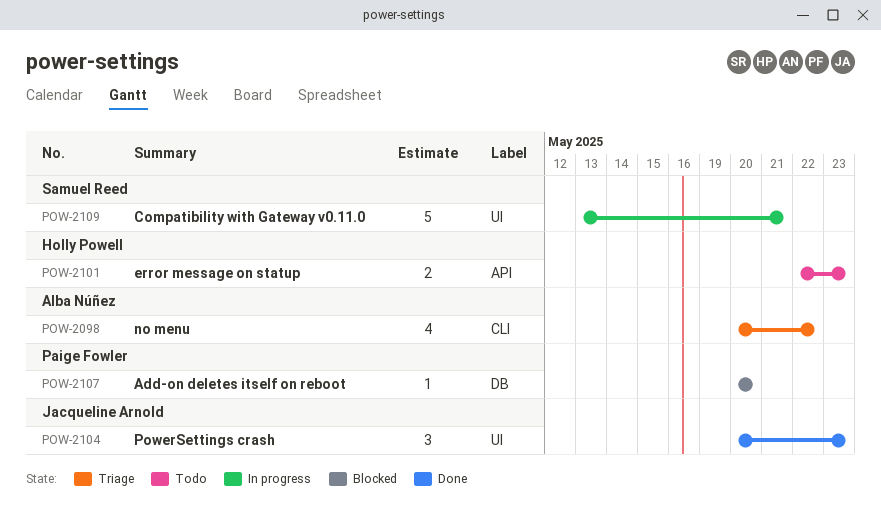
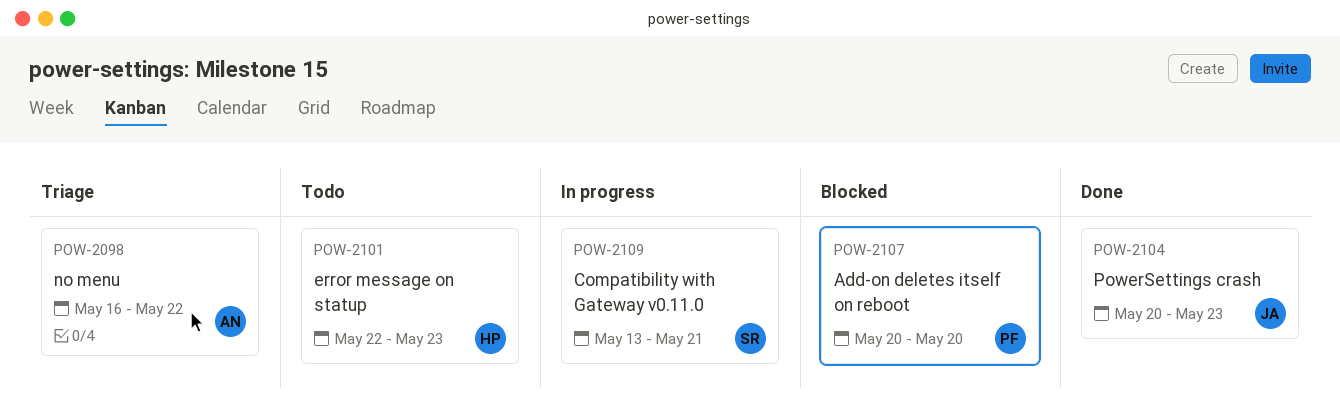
POW-2098, start: May 20 -> May 16

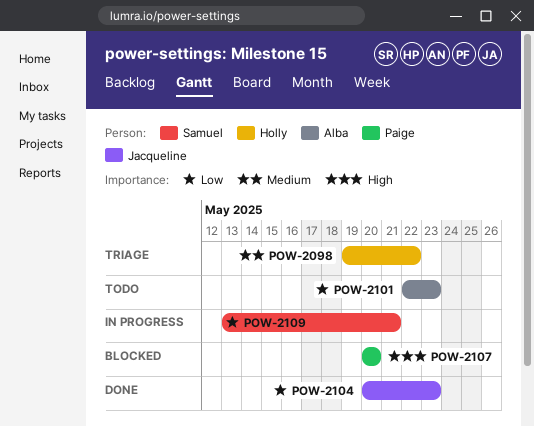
POW-2098, owner: Alba -> Holly
POW-2098, start: May 16 -> May 19
POW-2101, owner: Holly -> Alba

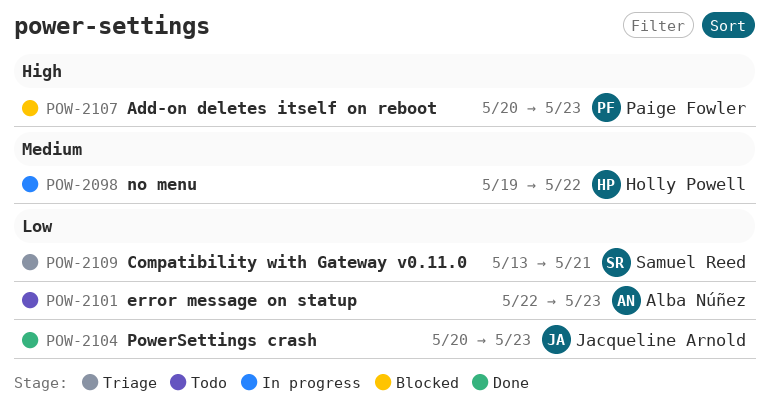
POW-2098, status: Triage -> In progress
POW-2107, due: May 20 -> May 23
POW-2109, status: In progress -> Triage

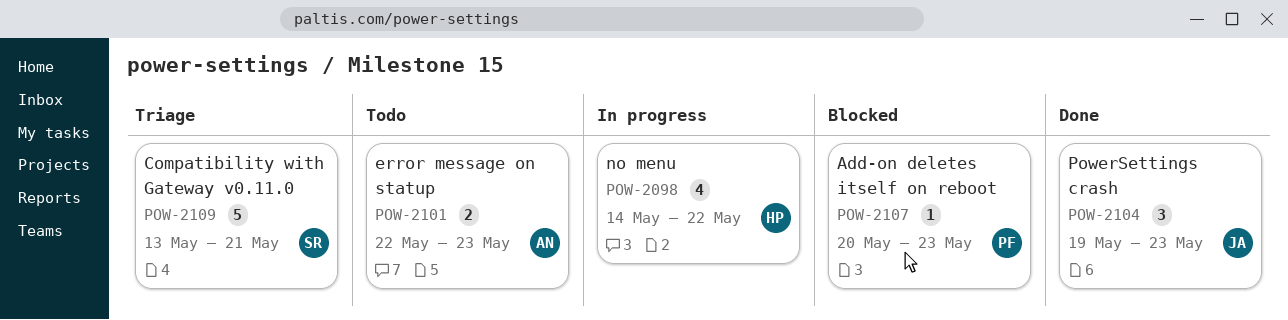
POW-2098, start: May 19 -> May 14
POW-2104, start: May 20 -> May 19

